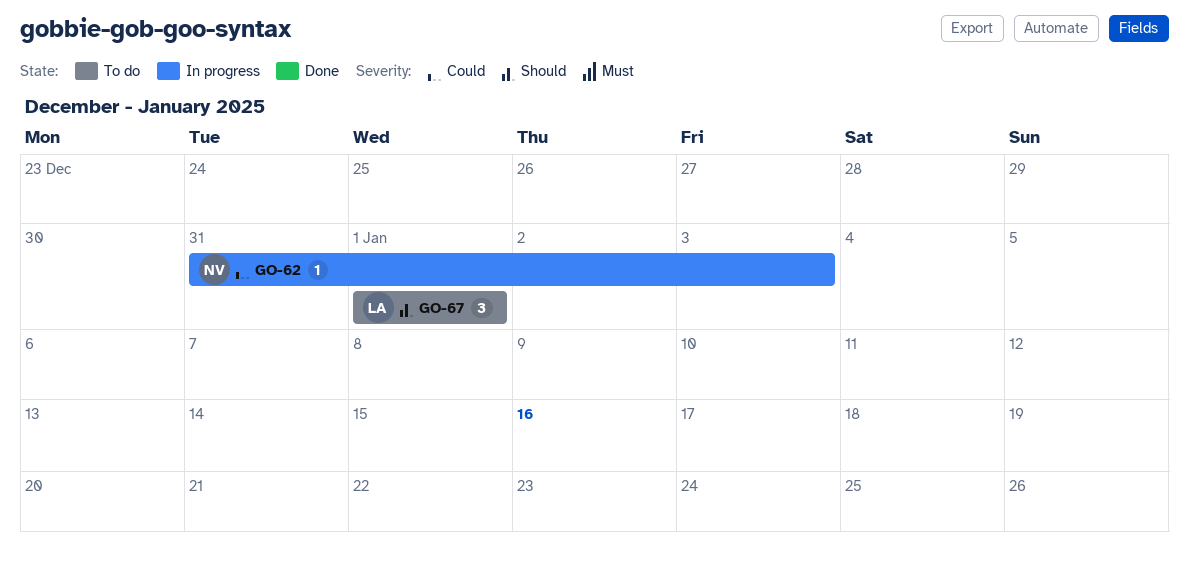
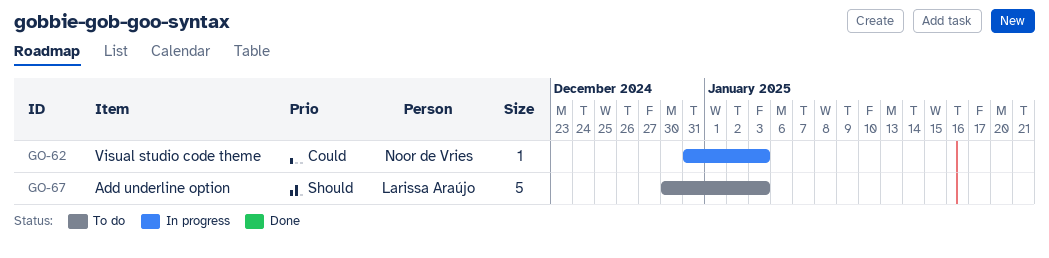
GO-67, estimate: 3 -> 5
GO-67, start: Jan 1 -> Dec 30
GO-67, due: Jan 1 -> Jan 3

